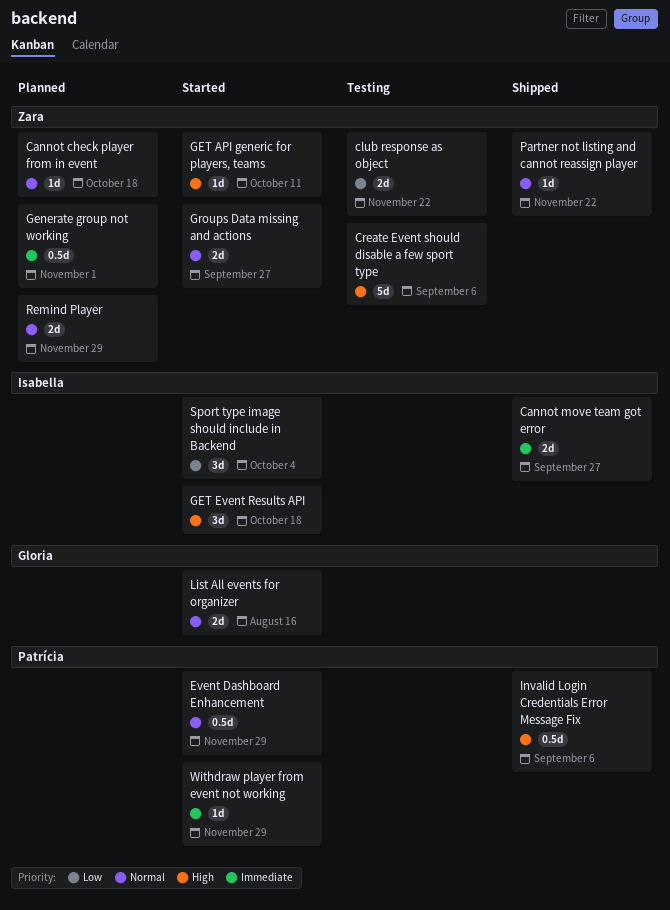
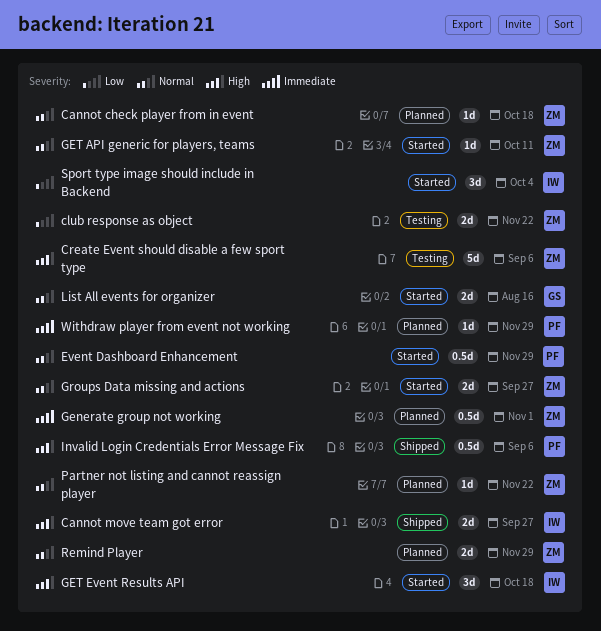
Cannot move team got error, priority: Immediate -> High
GET API generic for players, teams, priority: High -> Normal
Partner not listing and cannot reassign player, status: Shipped -> Planned
Withdraw player from event not working, status: Started -> Planned

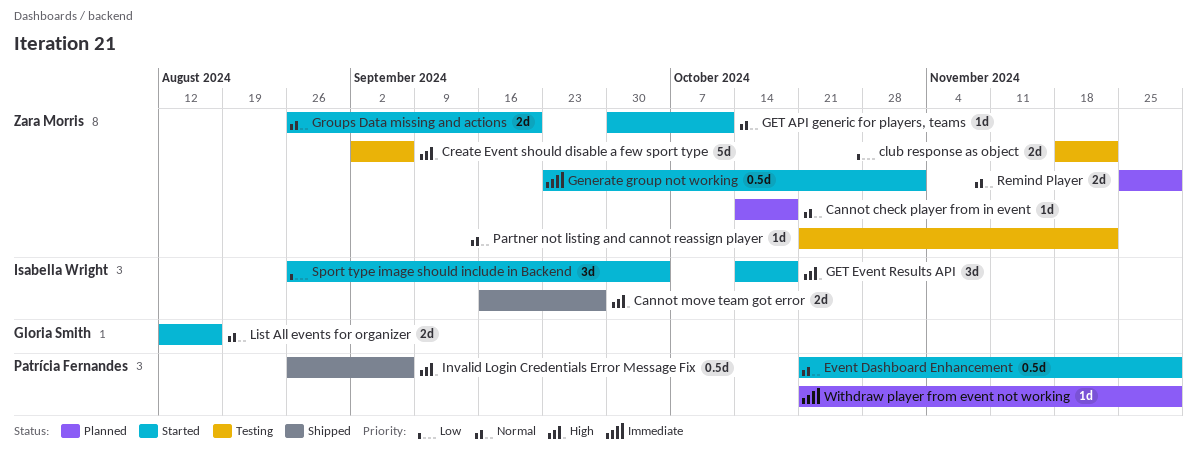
Generate group not working, status: Planned -> Started
Groups Data missing and actions, due: Sep 27 -> Sep 20
Partner not listing and cannot reassign player, status: Planned -> Testing

